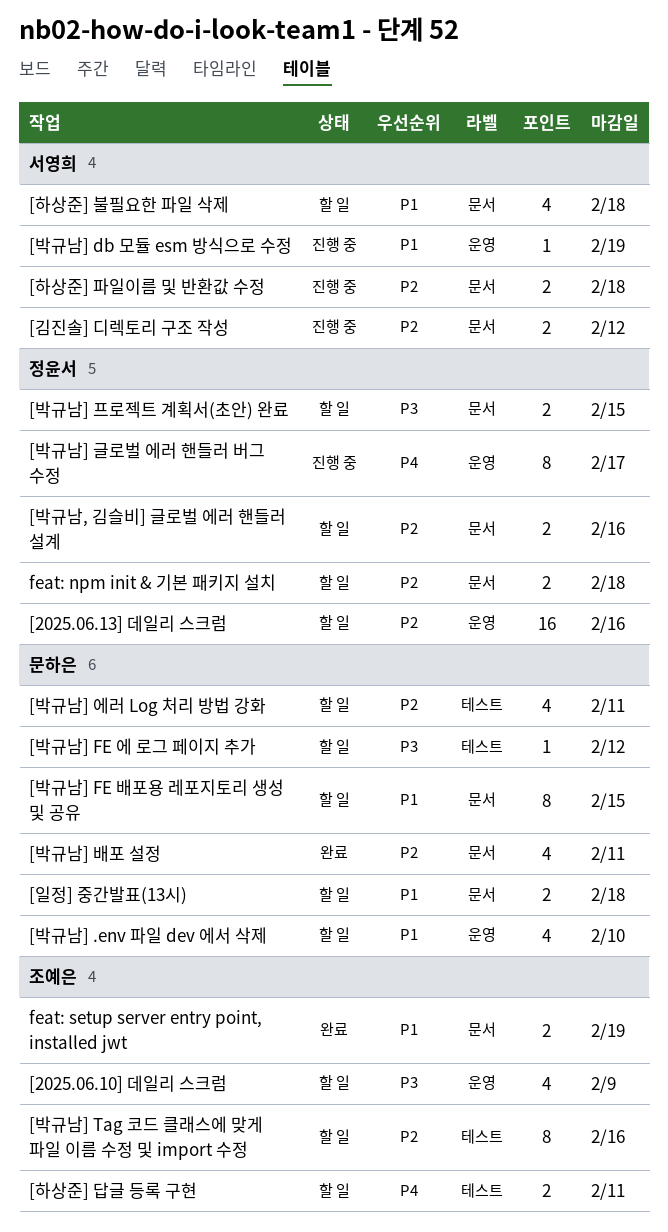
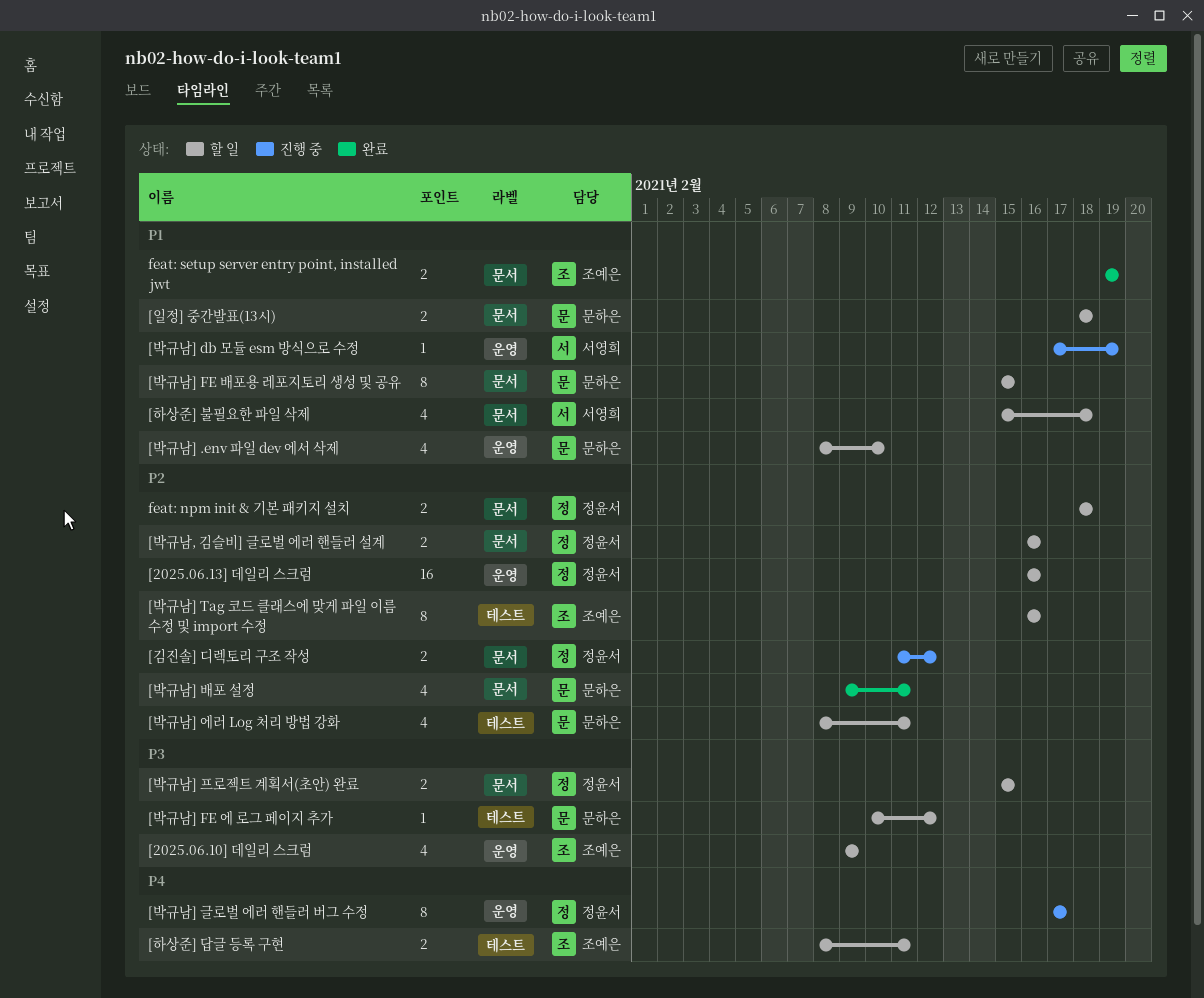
[김진솔] 디렉토리 구조 작성, owner: 서영희 -> 정윤서
[하상준] 파일이름 및 반환값 수정: present -> none

